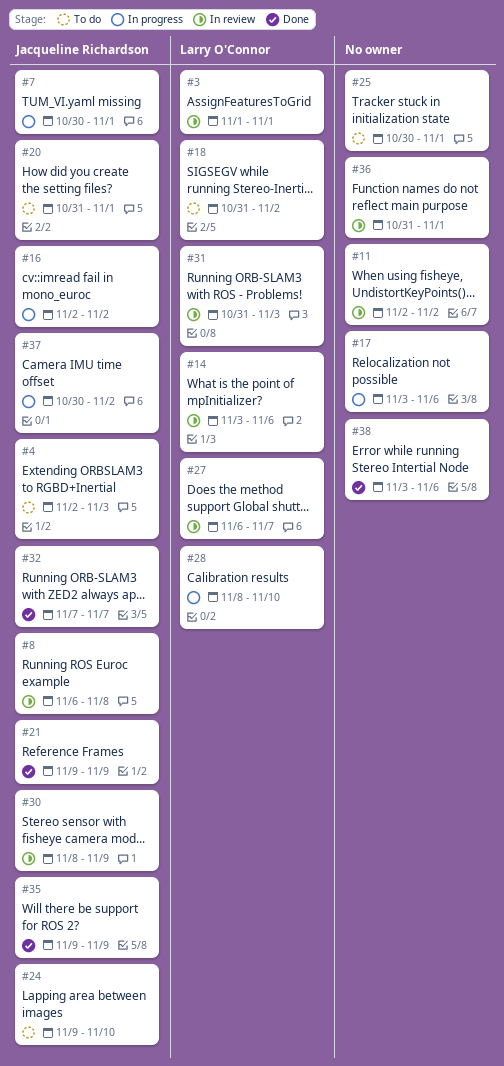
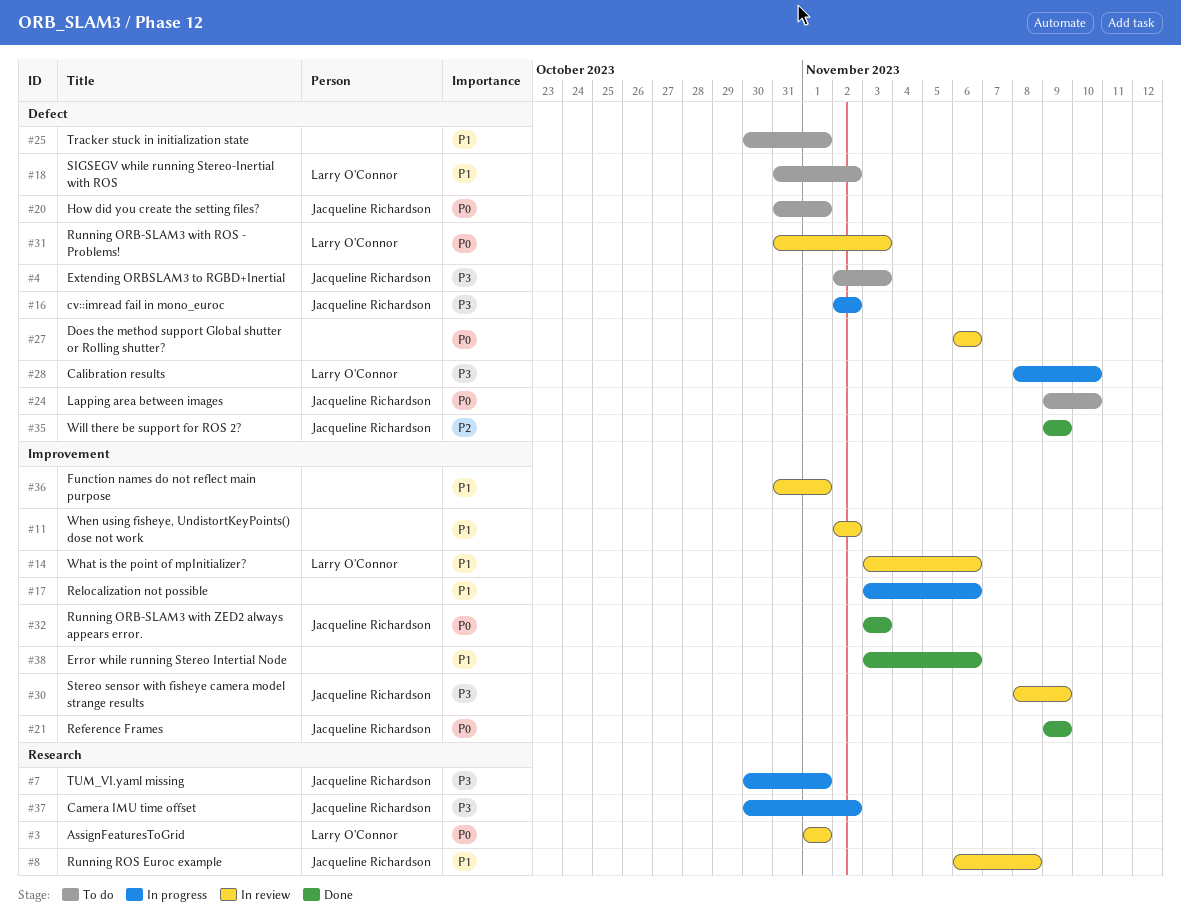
#27, owner: Larry O'Connor -> none
#27, due: Nov 7 -> Nov 6
#32, start: Nov 7 -> Nov 3
#32, due: Nov 7 -> Nov 3

